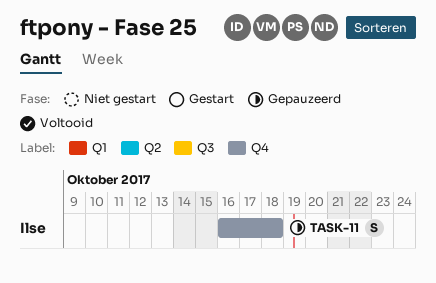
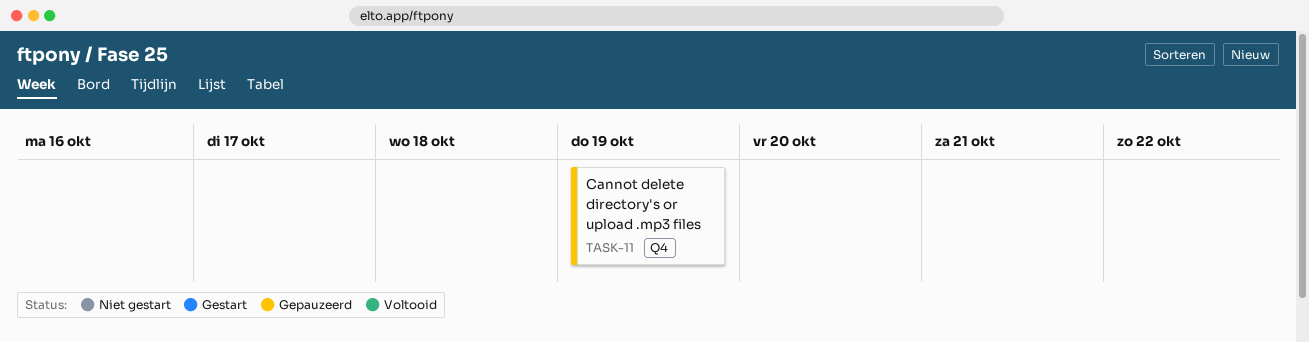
TASK-11, due: Oct 18 -> Oct 19

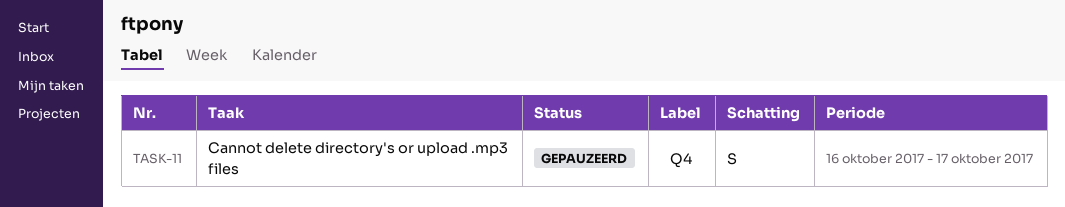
TASK-11, due: Oct 19 -> Oct 17

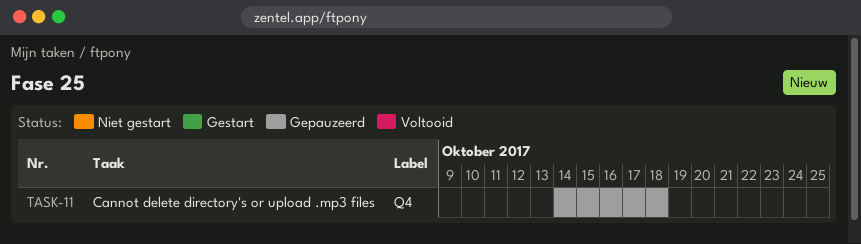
TASK-11, start: Oct 16 -> Oct 14
TASK-11, due: Oct 17 -> Oct 18

